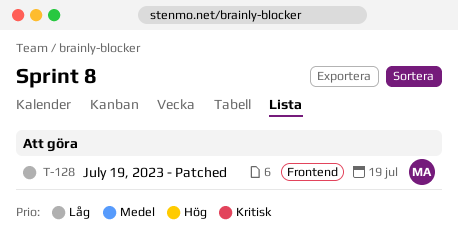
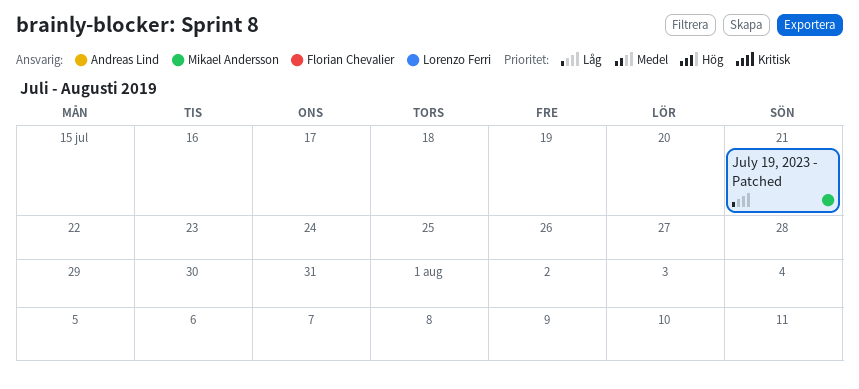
July 19, 2023 - Patched, due: Jul 19 -> Jul 21

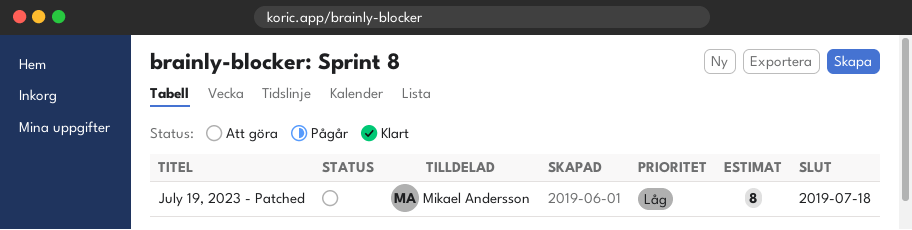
July 19, 2023 - Patched, due: Jul 21 -> Jul 18

